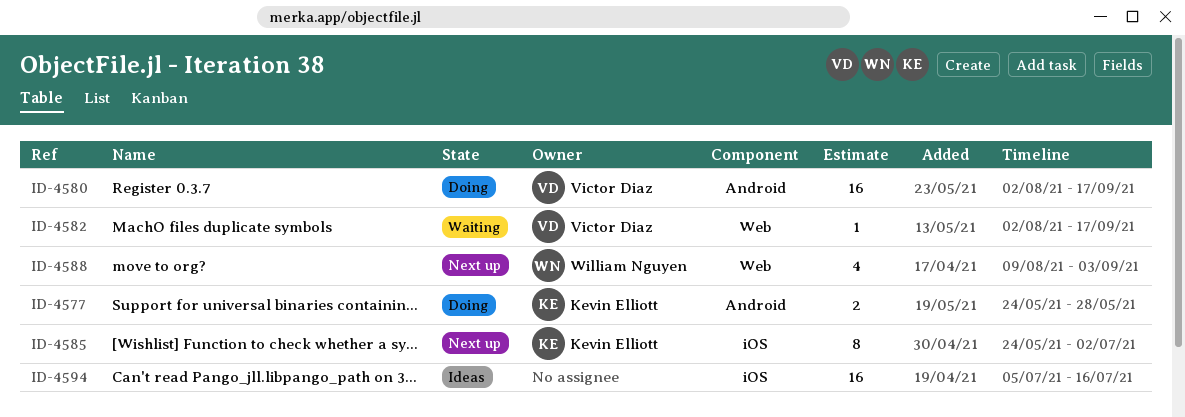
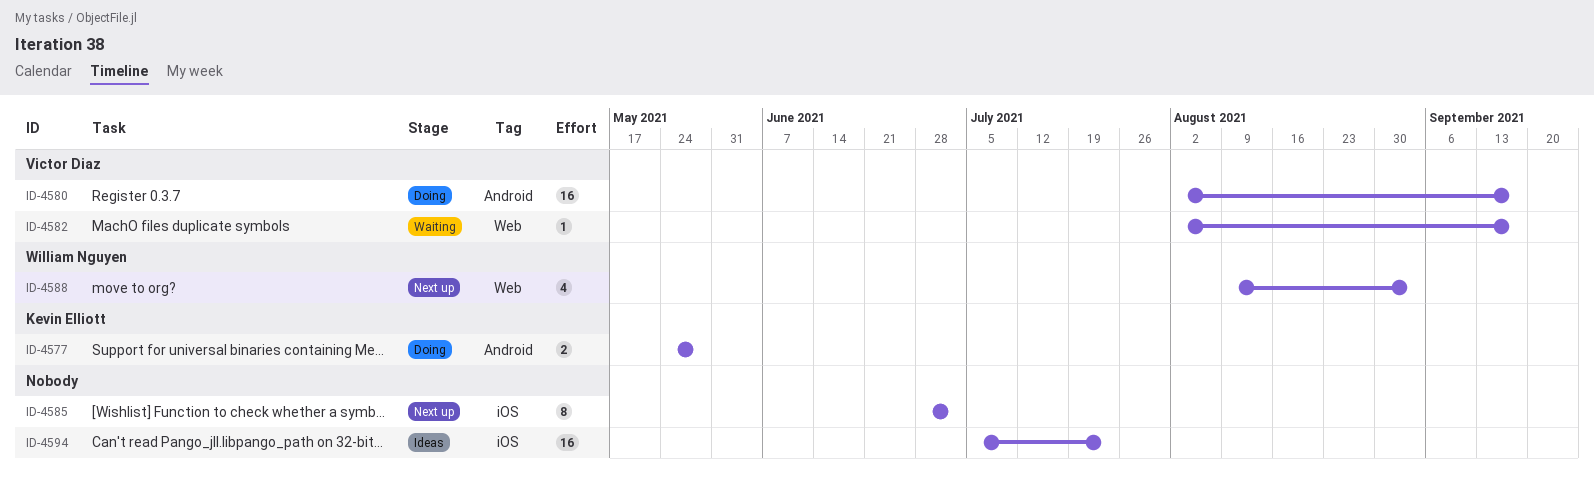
ID-4585, owner: Kevin Elliott -> none
ID-4585, start: May 24 -> Jun 28
ID-4594, due: Jul 16 -> Jul 23

